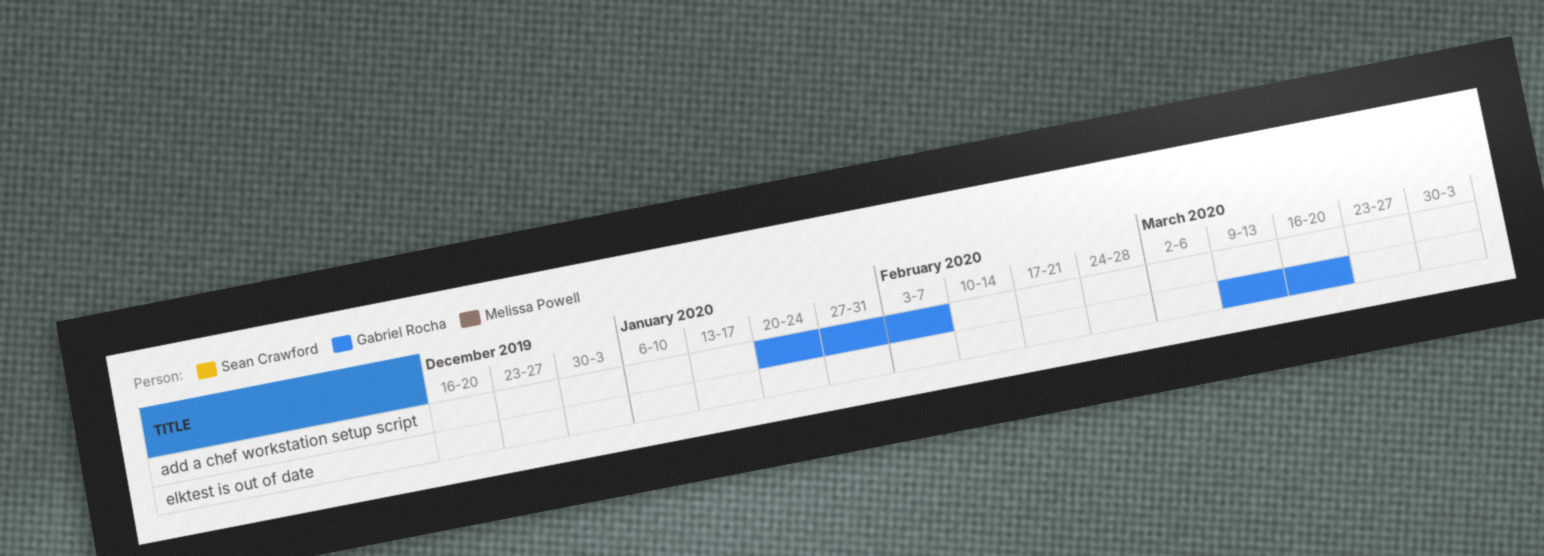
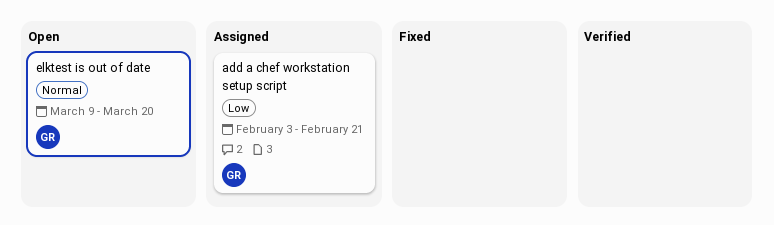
add a chef workstation setup script, start: Jan 20 -> Feb 3
add a chef workstation setup script, due: Feb 7 -> Feb 21

